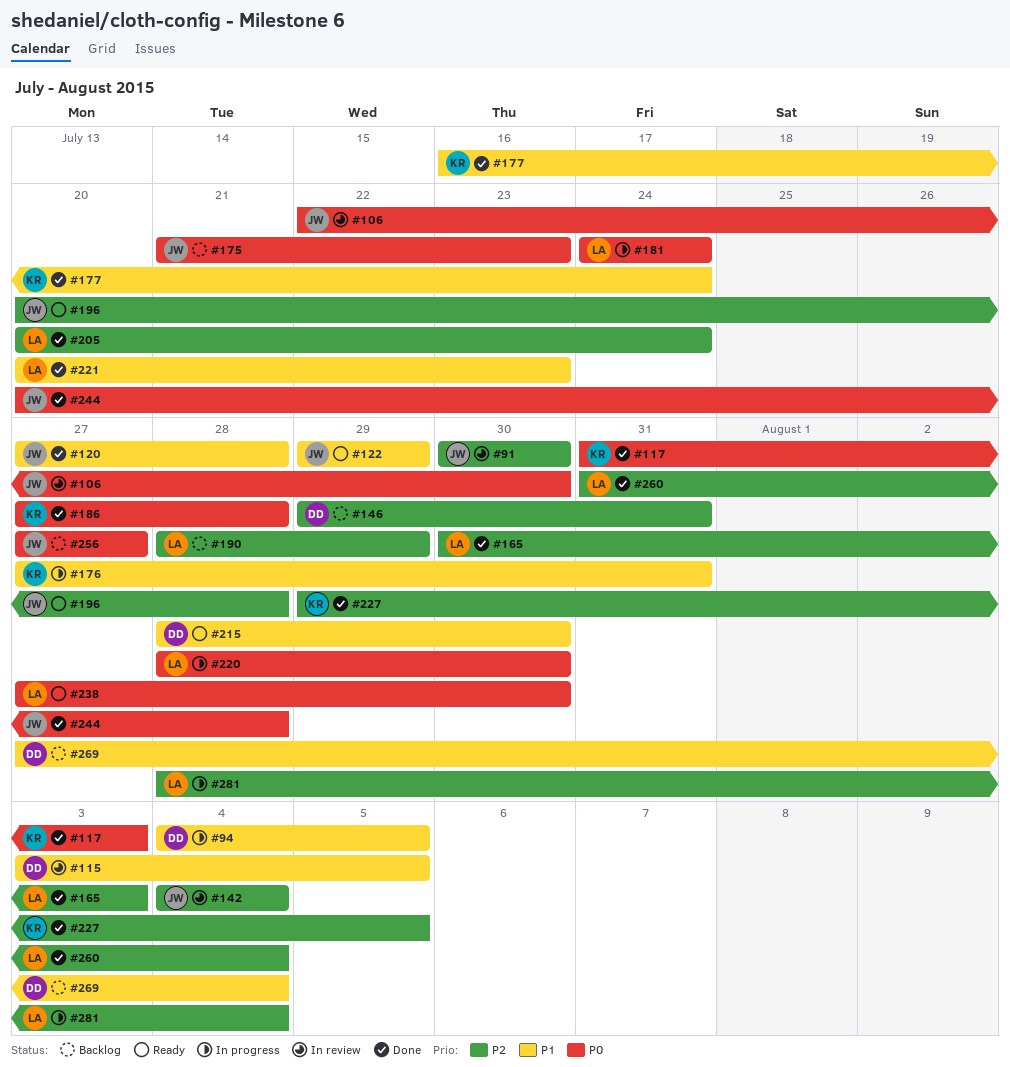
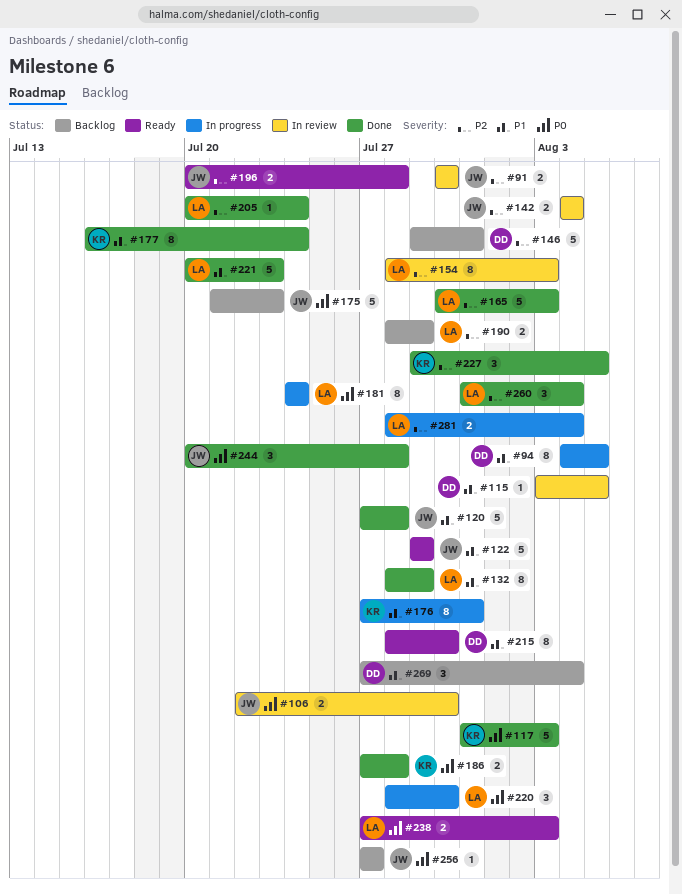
#132: none -> present
#154: none -> present
#238, due: Jul 30 -> Aug 3

